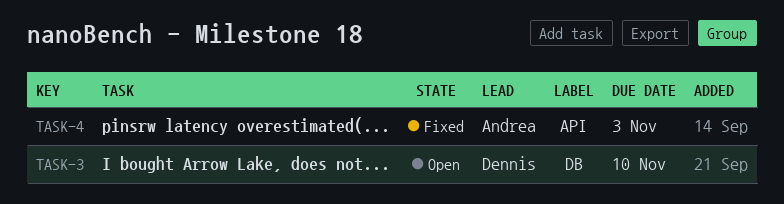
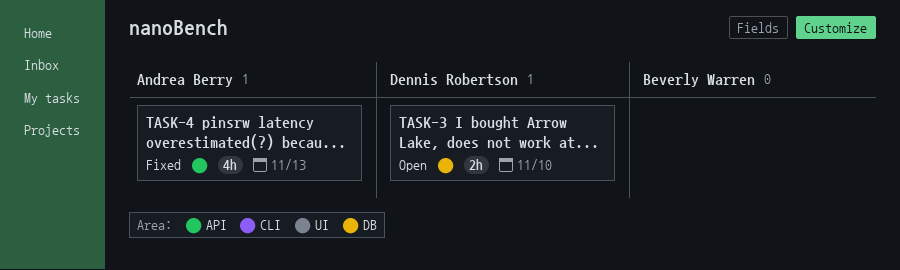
TASK-4, due: Nov 3 -> Nov 13

